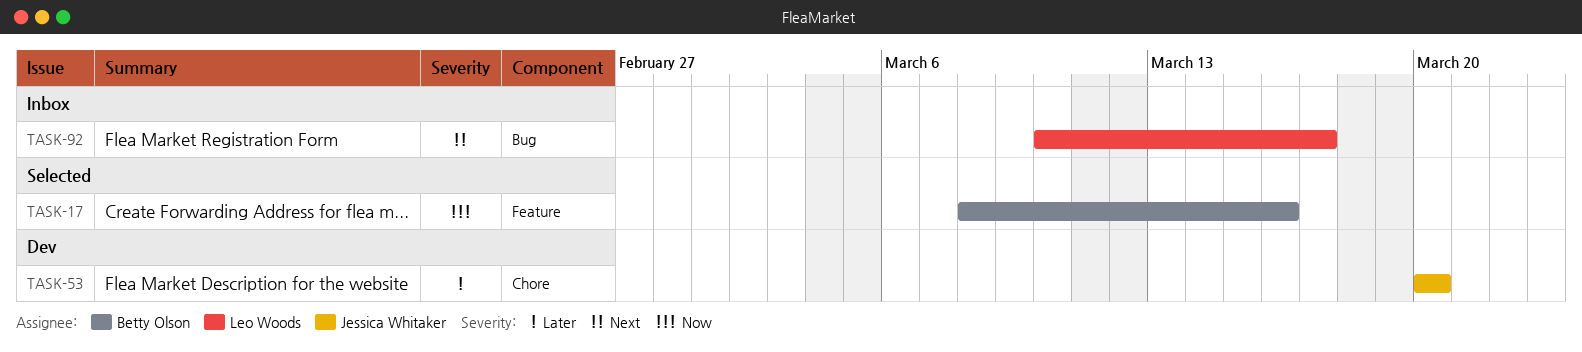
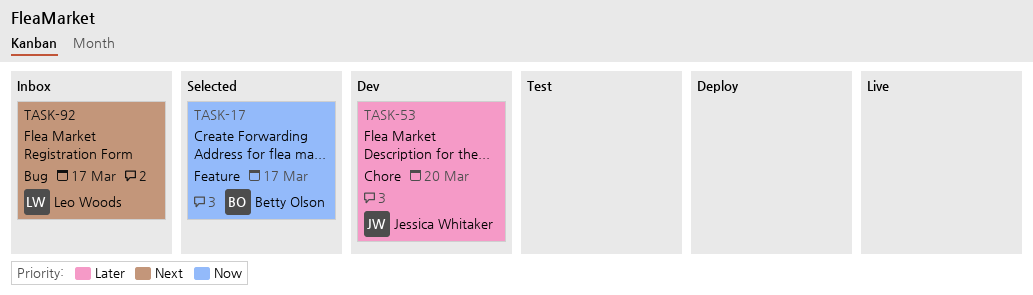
TASK-17, due: Mar 16 -> Mar 17

